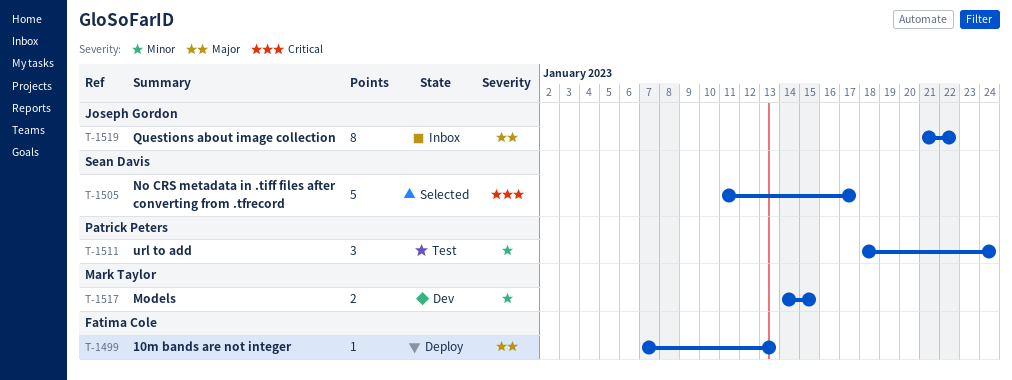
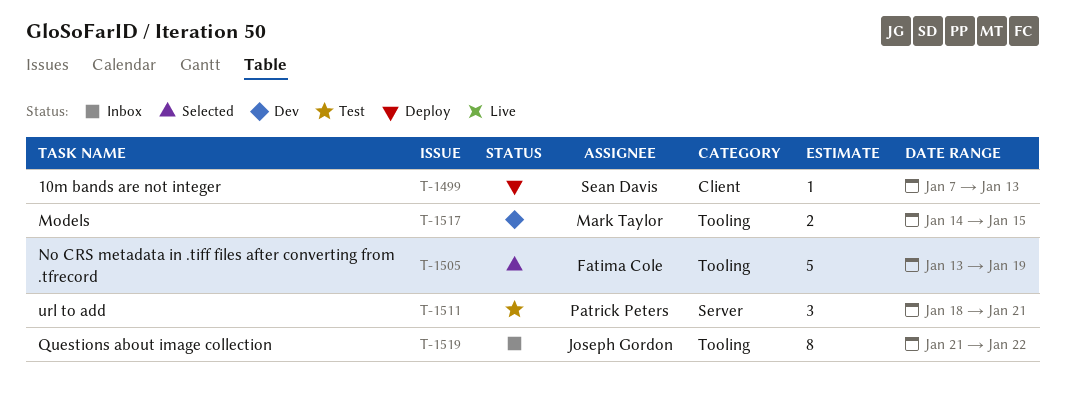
T-1499, owner: Fatima Cole -> Sean Davis
T-1505, owner: Sean Davis -> Fatima Cole
T-1505, start: Jan 11 -> Jan 13
T-1505, due: Jan 17 -> Jan 19
T-1511, due: Jan 24 -> Jan 21

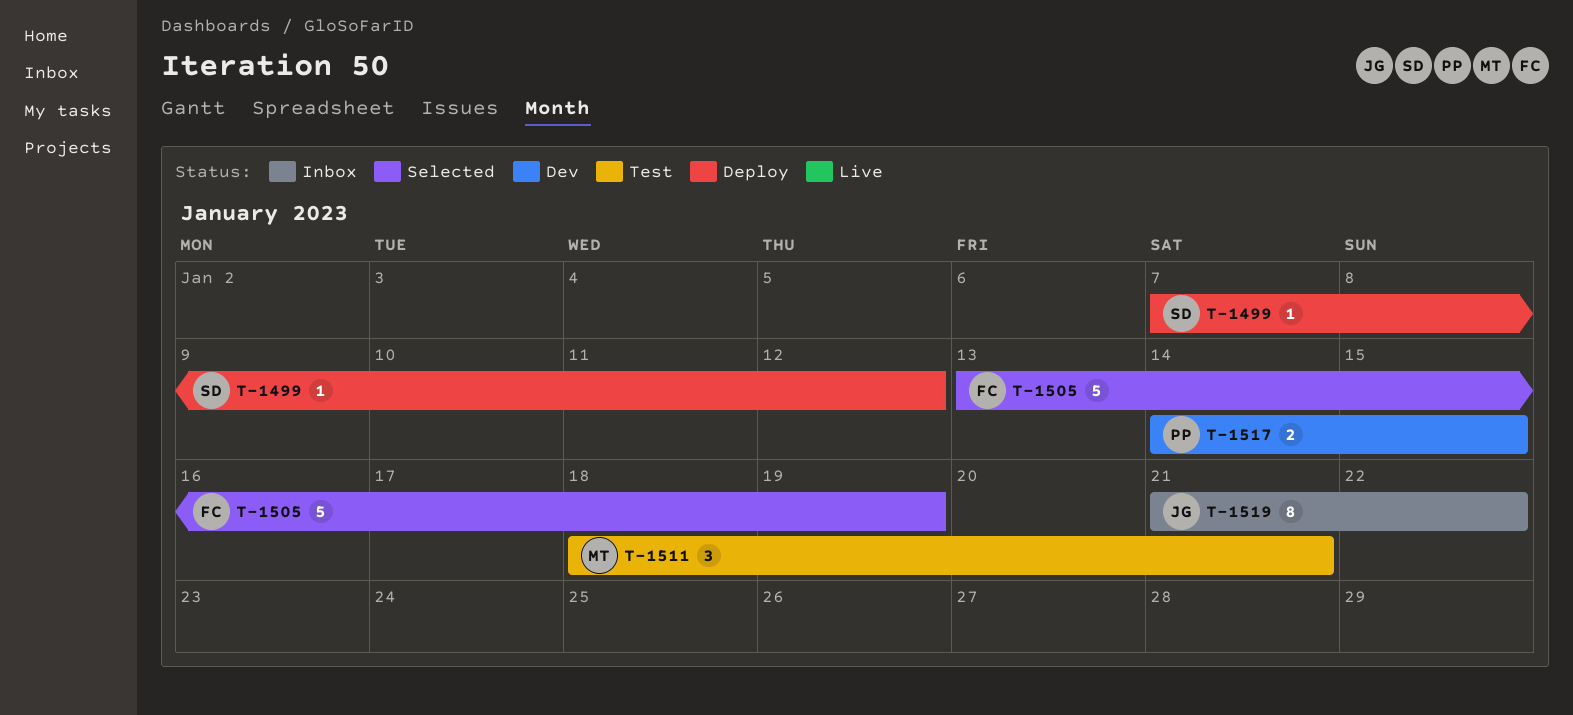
T-1499, due: Jan 13 -> Jan 12
T-1511, owner: Patrick Peters -> Mark Taylor
T-1517, owner: Mark Taylor -> Patrick Peters

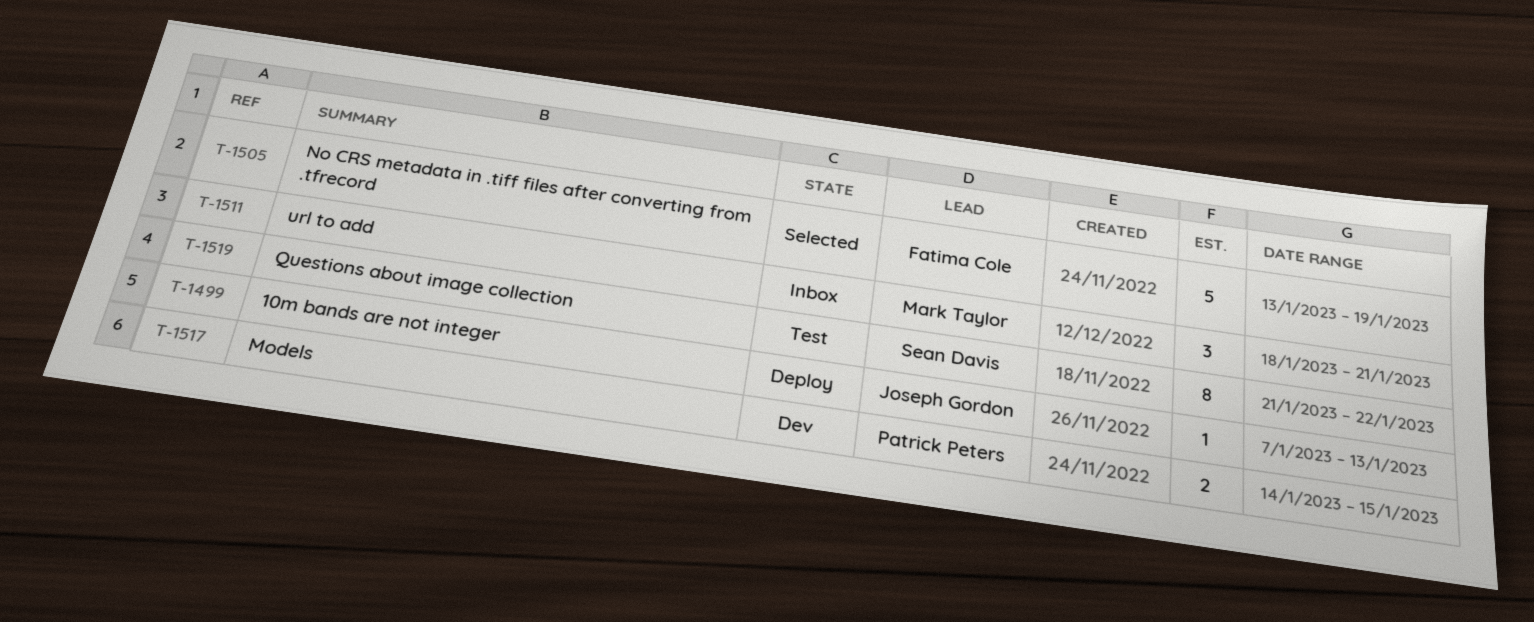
T-1499, owner: Sean Davis -> Joseph Gordon
T-1499, due: Jan 12 -> Jan 13
T-1511, status: Test -> Inbox
T-1519, status: Inbox -> Test
T-1519, owner: Joseph Gordon -> Sean Davis

